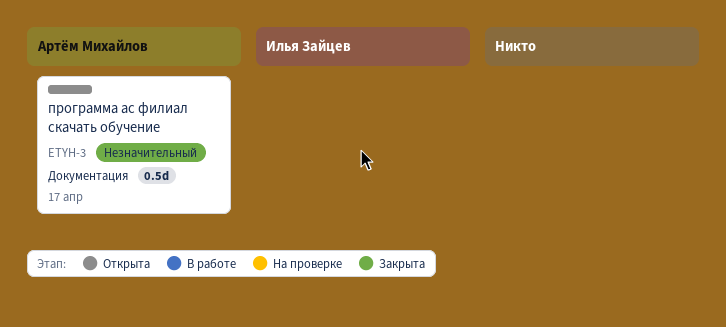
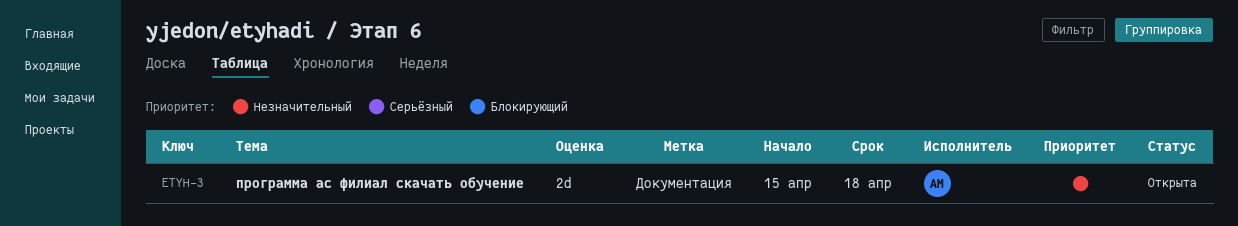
ETYH-3, estimate: 0.5d -> 2d
ETYH-3, due: Apr 17 -> Apr 18

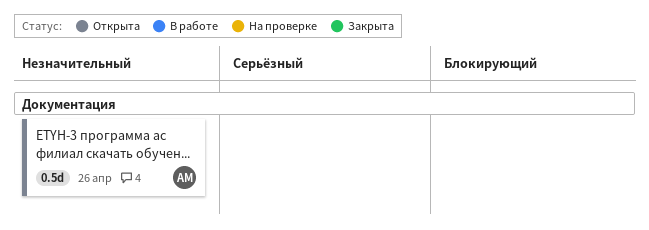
ETYH-3, estimate: 2d -> 0.5d
ETYH-3, due: Apr 18 -> Apr 26

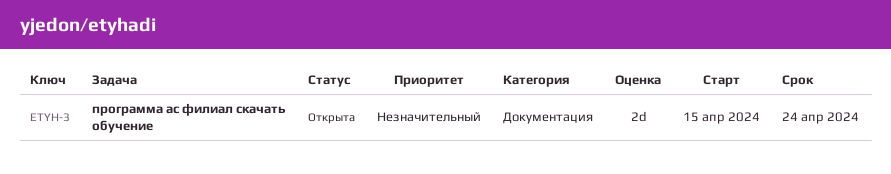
ETYH-3, estimate: 0.5d -> 2d
ETYH-3, due: Apr 26 -> Apr 24

